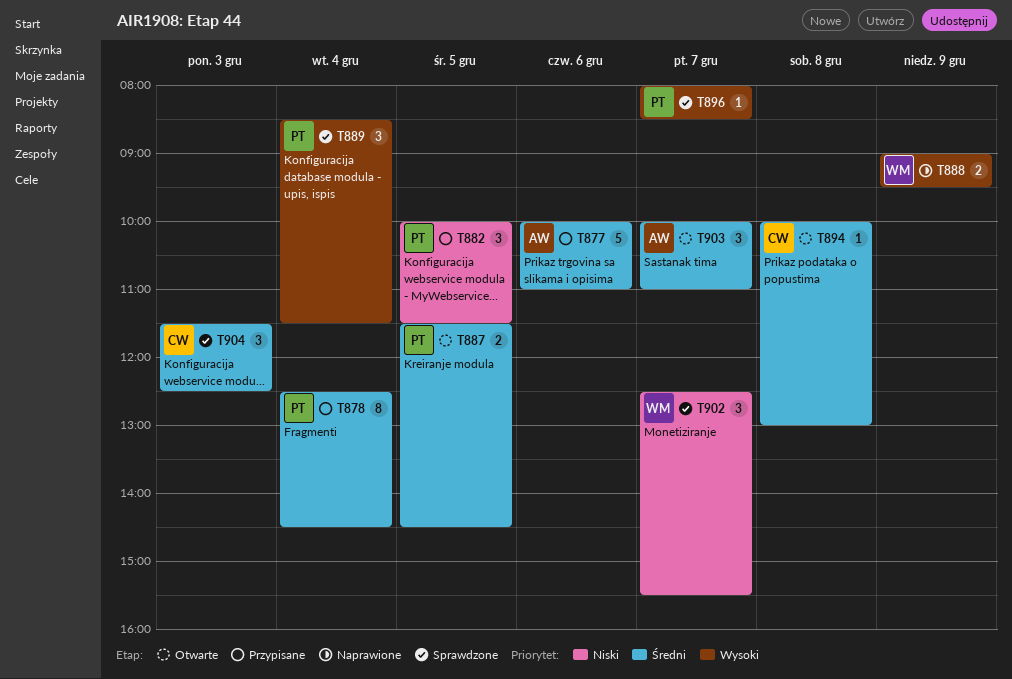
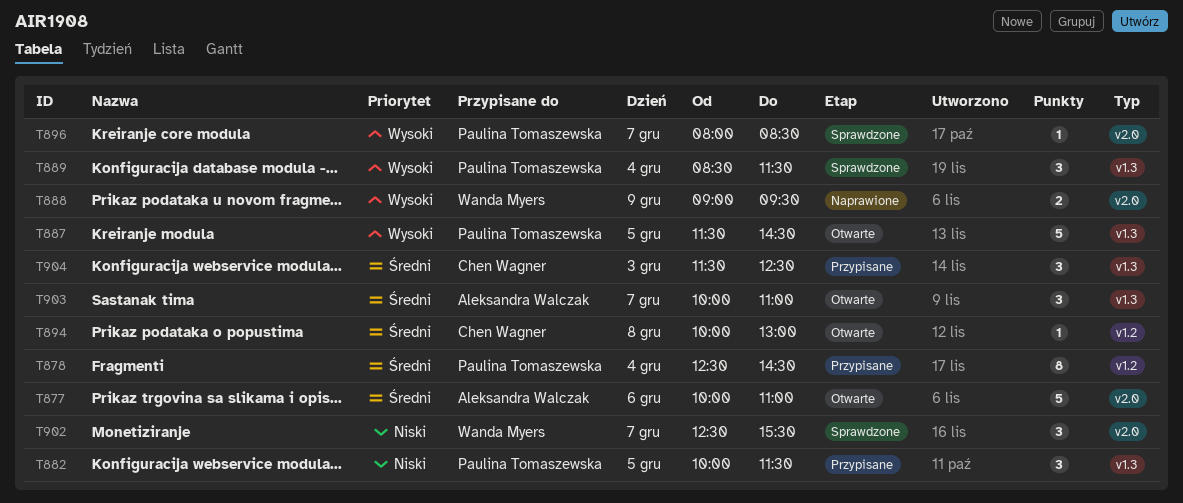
T877, status: Przypisane -> Otwarte
T887, priority: Średni -> Wysoki
T887, estimate: 2 -> 5
T904, status: Sprawdzone -> Przypisane

